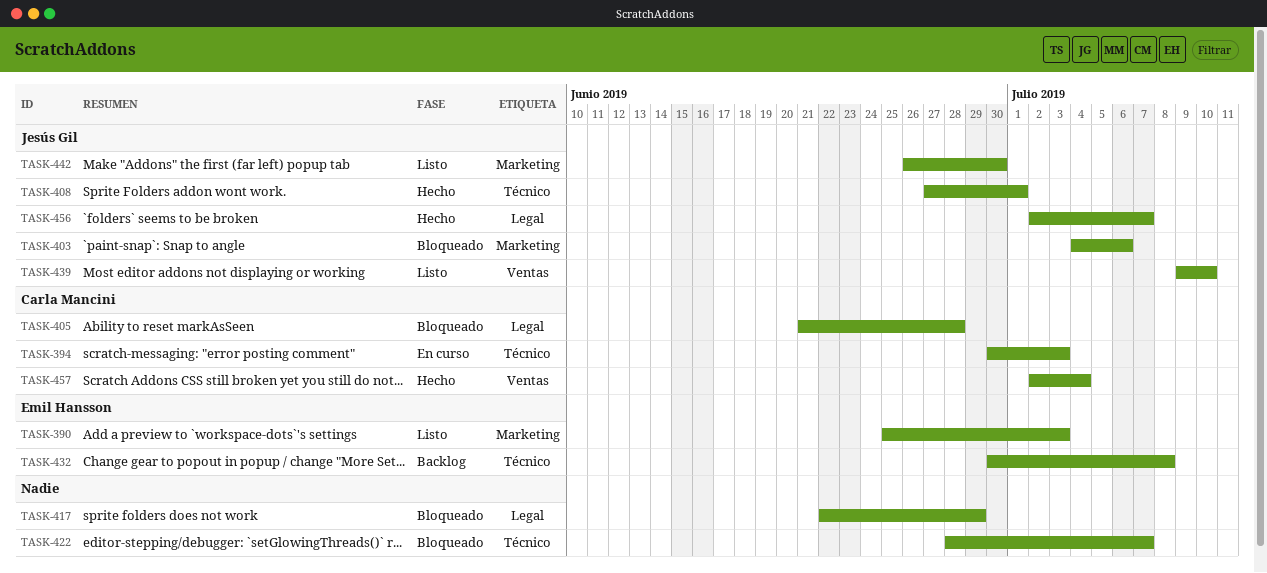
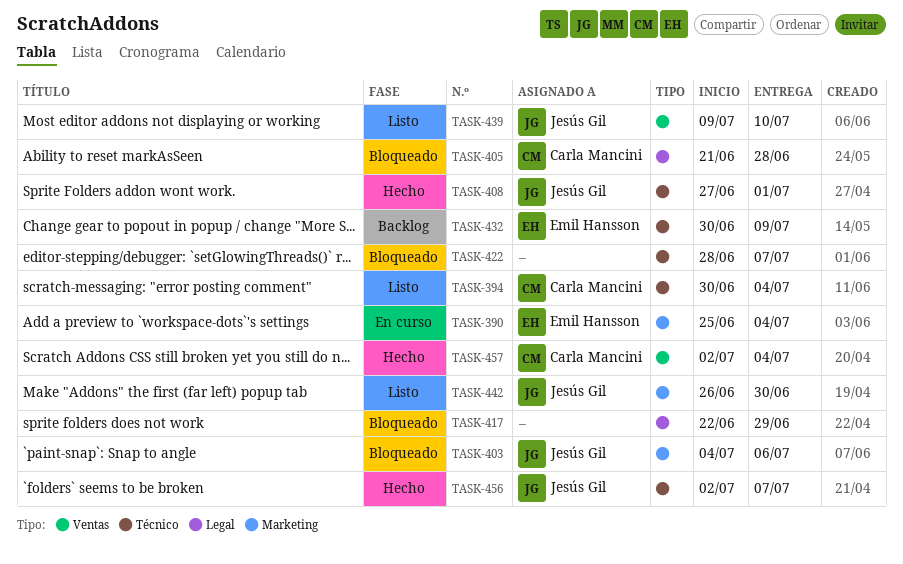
TASK-390, status: Listo -> En curso
TASK-390, due: Jul 3 -> Jul 4
TASK-394, status: En curso -> Listo
TASK-394, due: Jul 3 -> Jul 4
TASK-432, due: Jul 8 -> Jul 9
TASK-456, label: Legal -> Técnico

